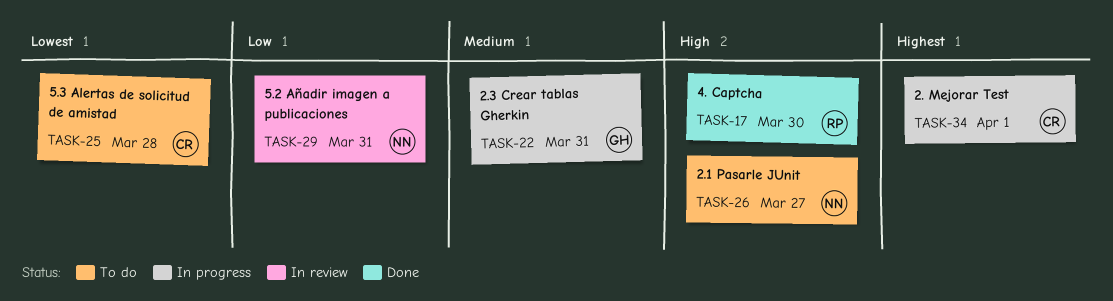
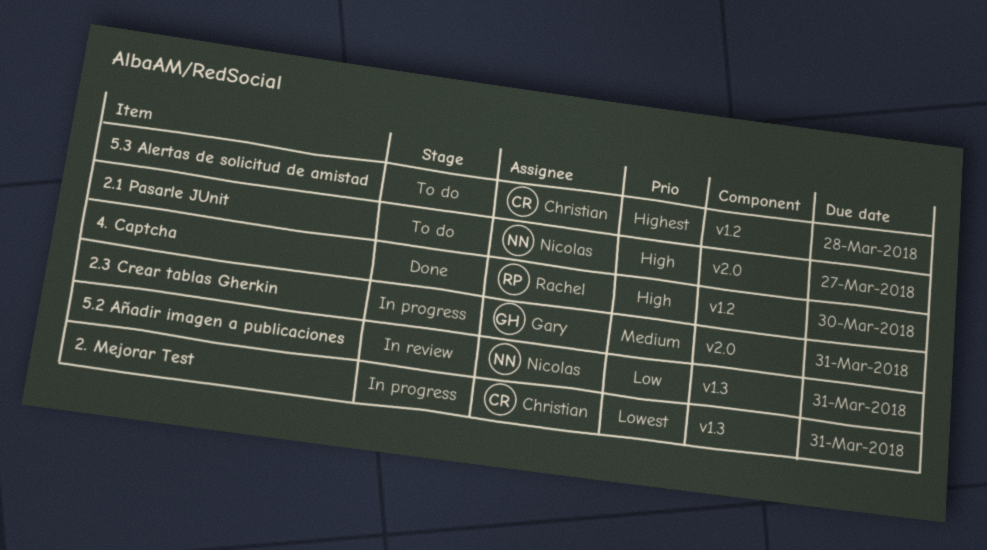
2. Mejorar Test, priority: Highest -> Lowest
2. Mejorar Test, due: Apr 1 -> Mar 31
5.3 Alertas de solicitud de amistad, priority: Lowest -> Highest

